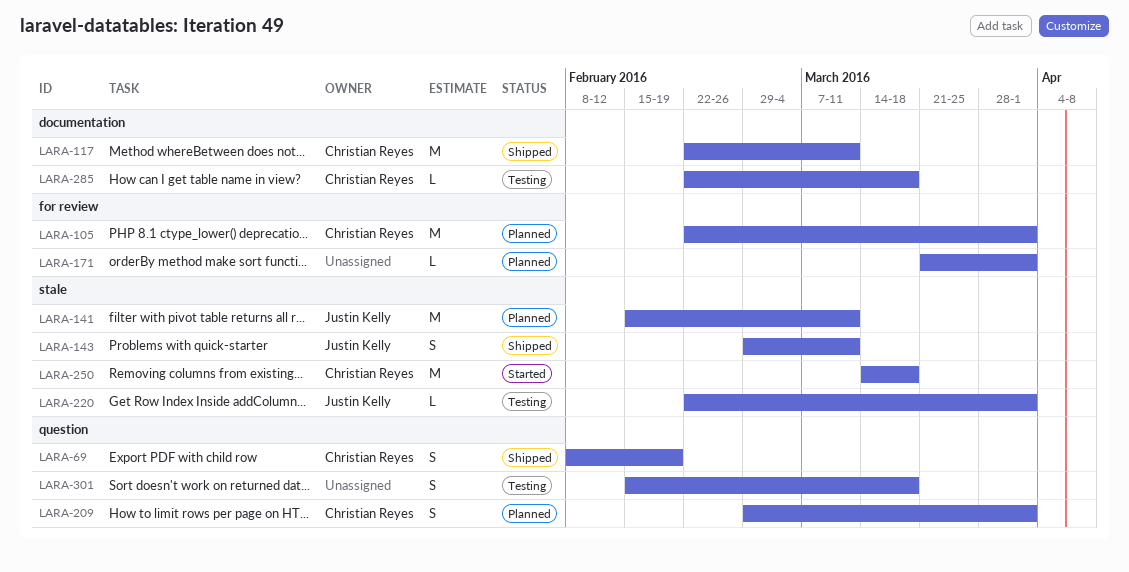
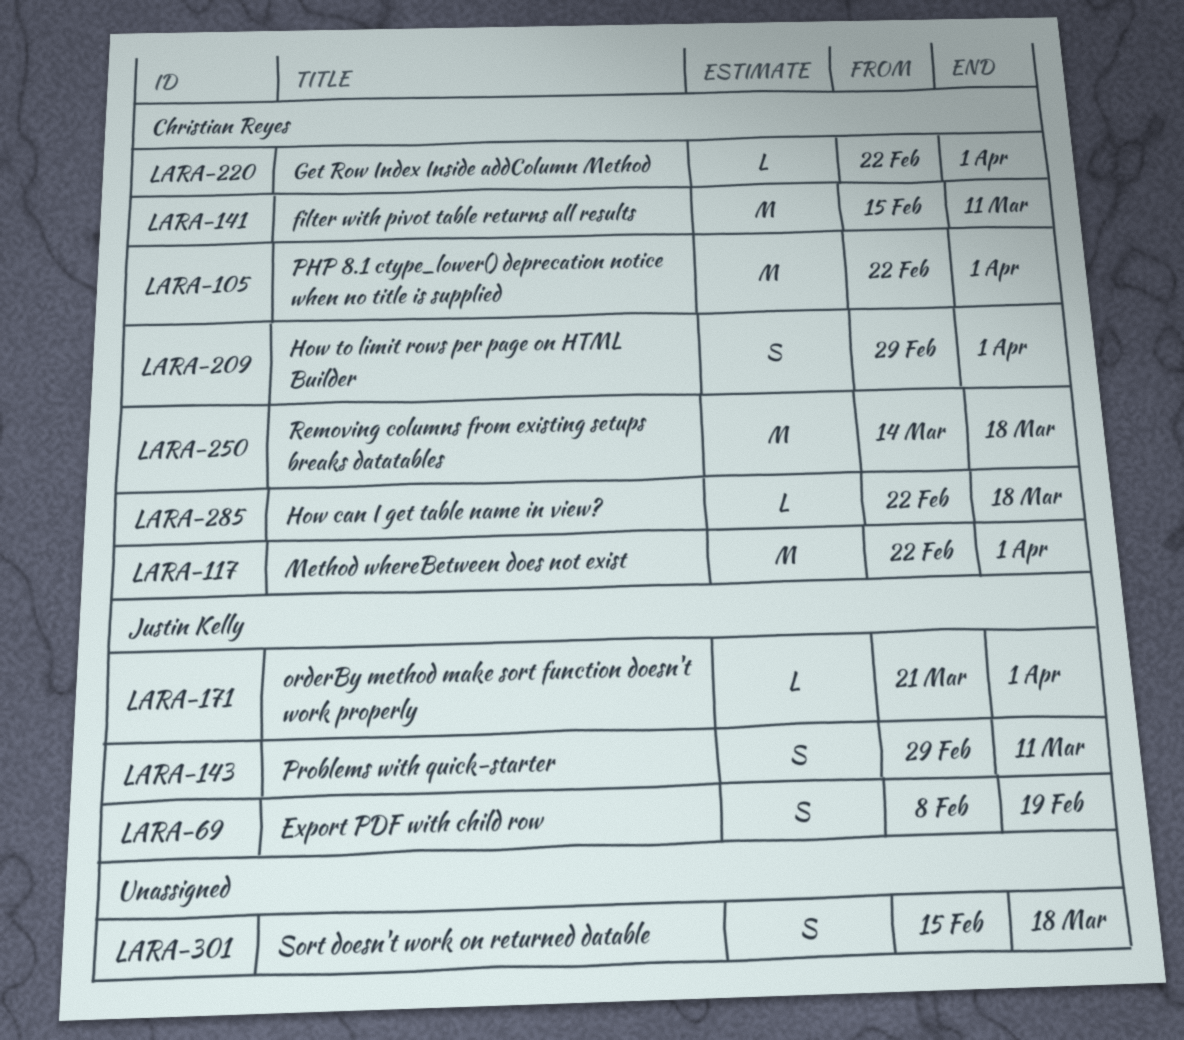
LARA-69, owner: Christian Reyes -> Justin Kelly
LARA-117, due: Mar 11 -> Apr 1
LARA-141, owner: Justin Kelly -> Christian Reyes
LARA-171, owner: none -> Justin Kelly
LARA-220, owner: Justin Kelly -> Christian Reyes

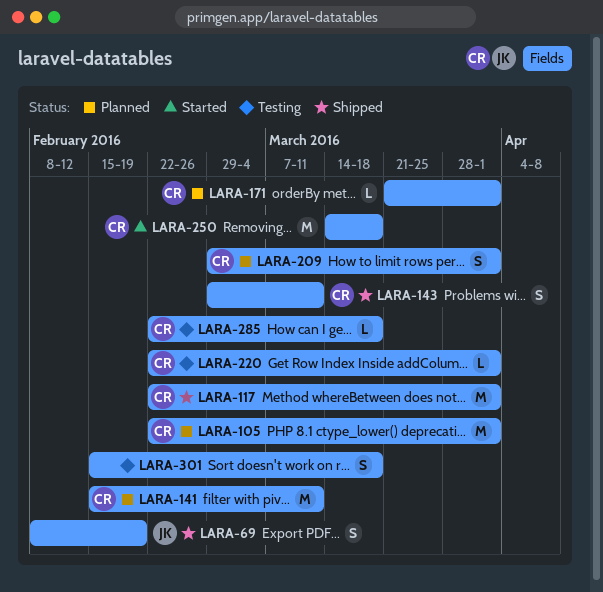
LARA-143, owner: Justin Kelly -> Christian Reyes
LARA-171, owner: Justin Kelly -> Christian Reyes

